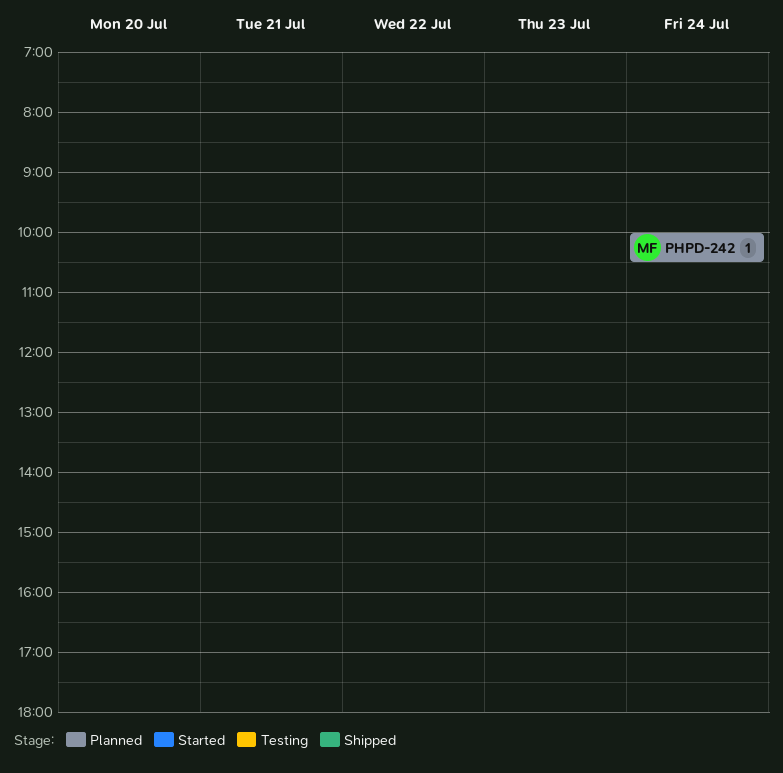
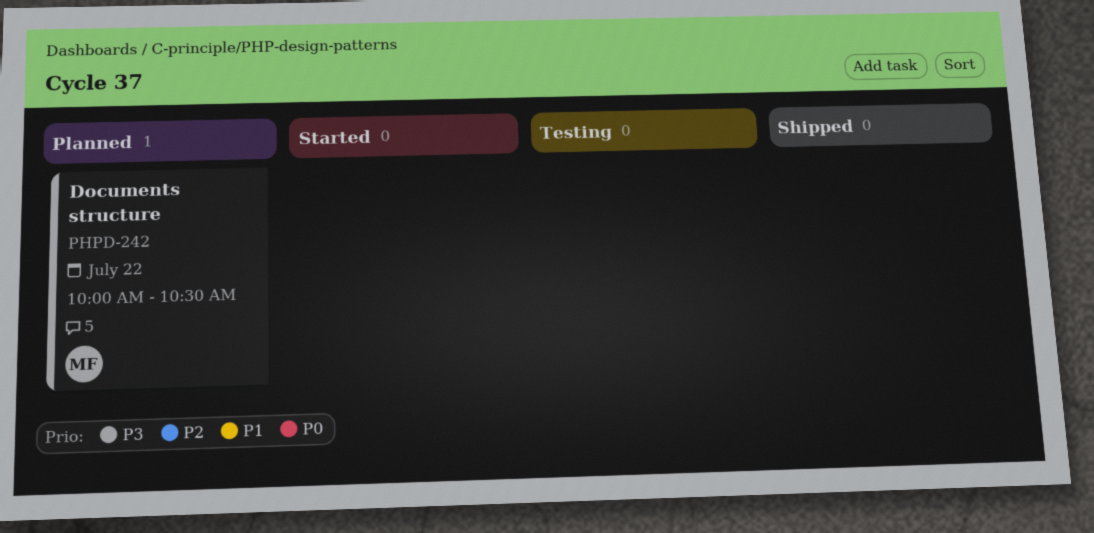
PHPD-242, day: Jul 24 -> Jul 22

